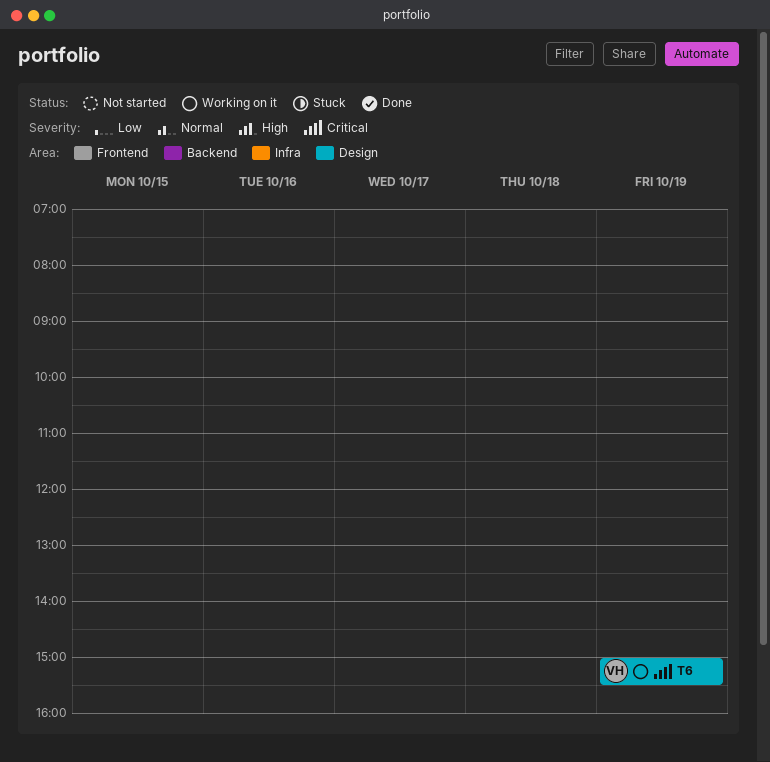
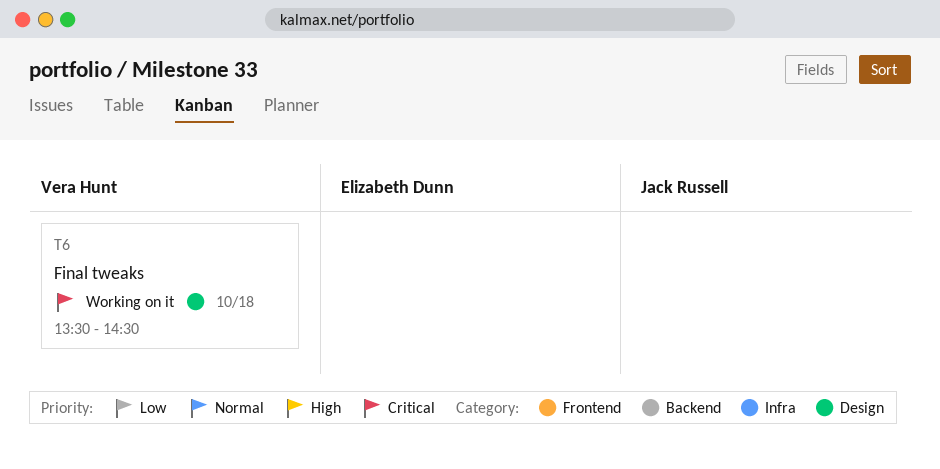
T6, day: Oct 19 -> Oct 18
T6, begins: 15:00 -> 13:30
T6, ends: 15:30 -> 14:30

